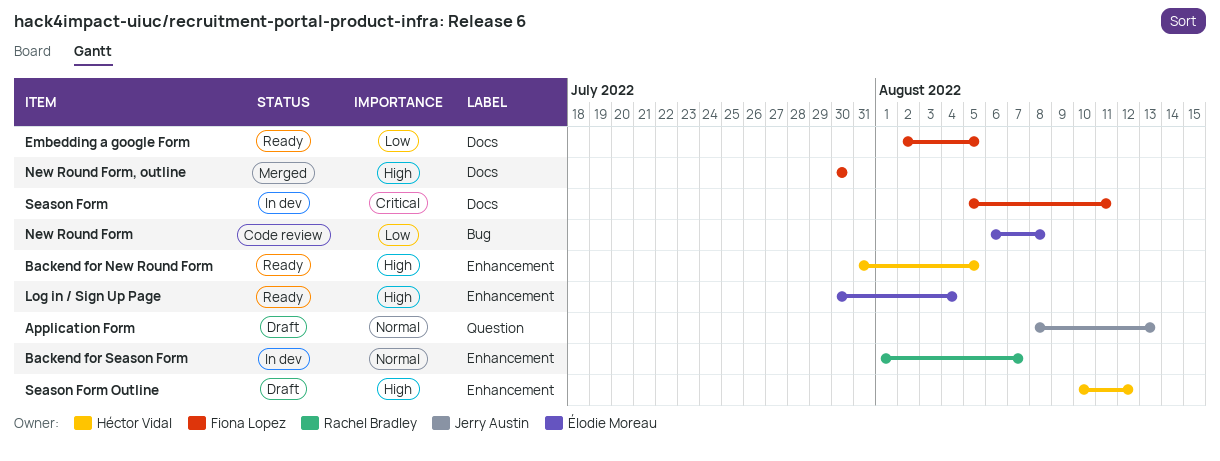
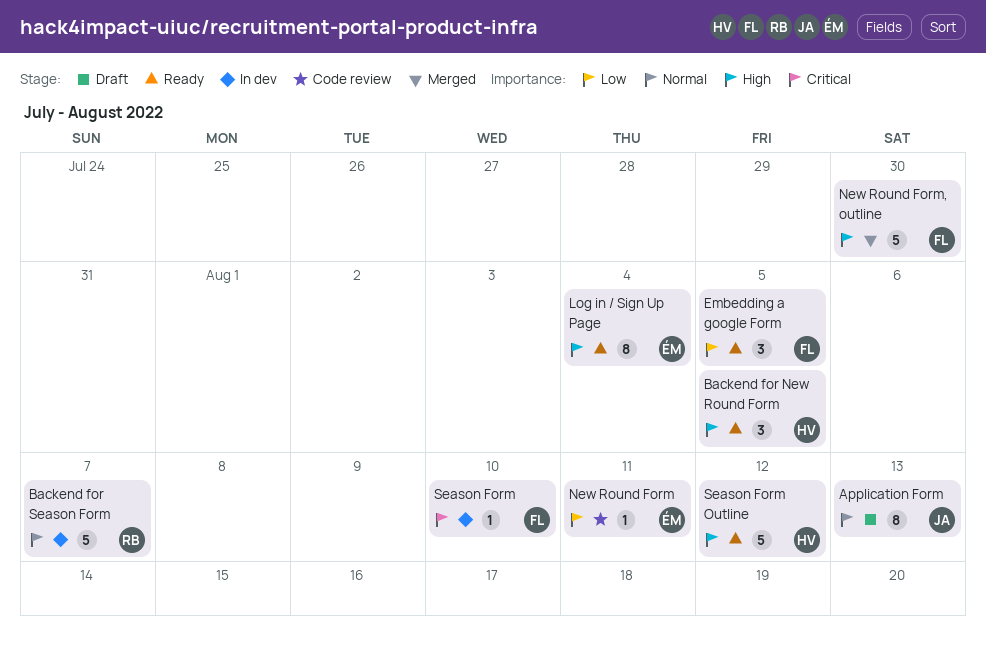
New Round Form, due: Aug 8 -> Aug 11
Season Form, due: Aug 11 -> Aug 10
Season Form Outline, status: Draft -> Ready

